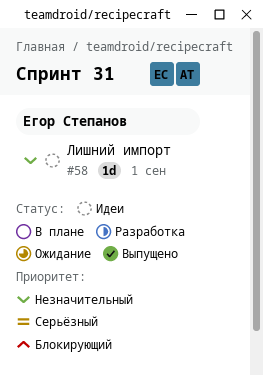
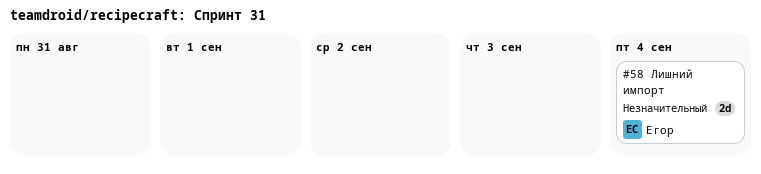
#58, estimate: 1d -> 2d
#58, due: Sep 1 -> Sep 4

